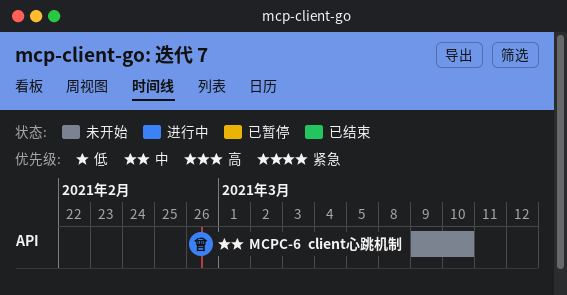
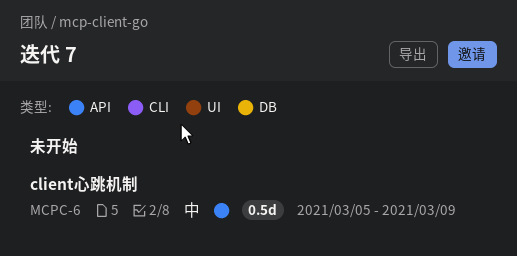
MCPC-6, start: Mar 9 -> Mar 5
MCPC-6, due: Mar 10 -> Mar 9

